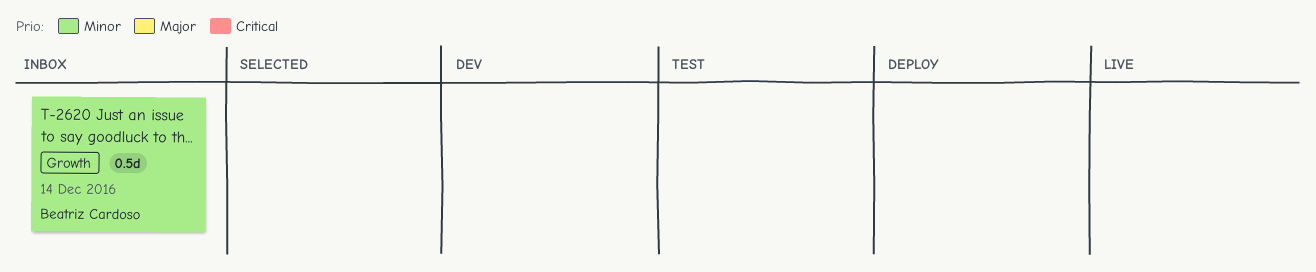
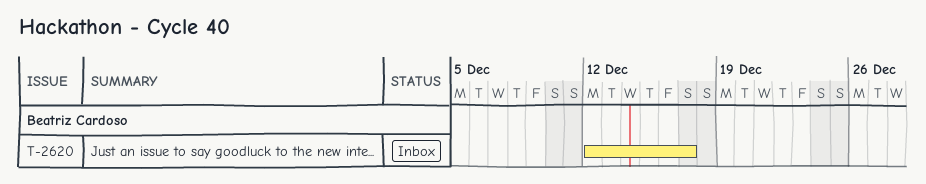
T-2620, due: Dec 14 -> Dec 17

